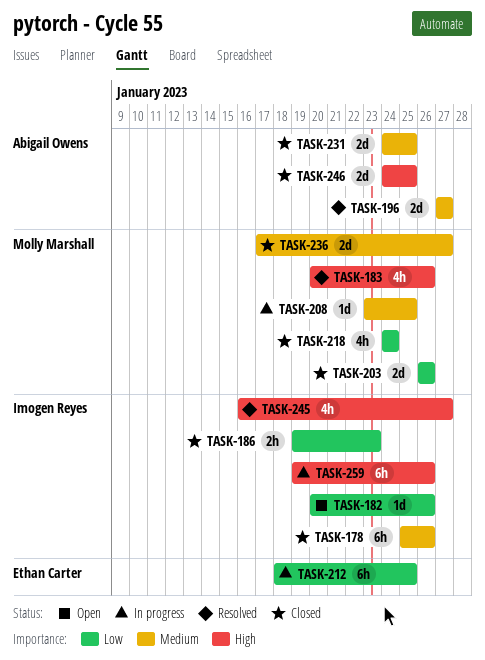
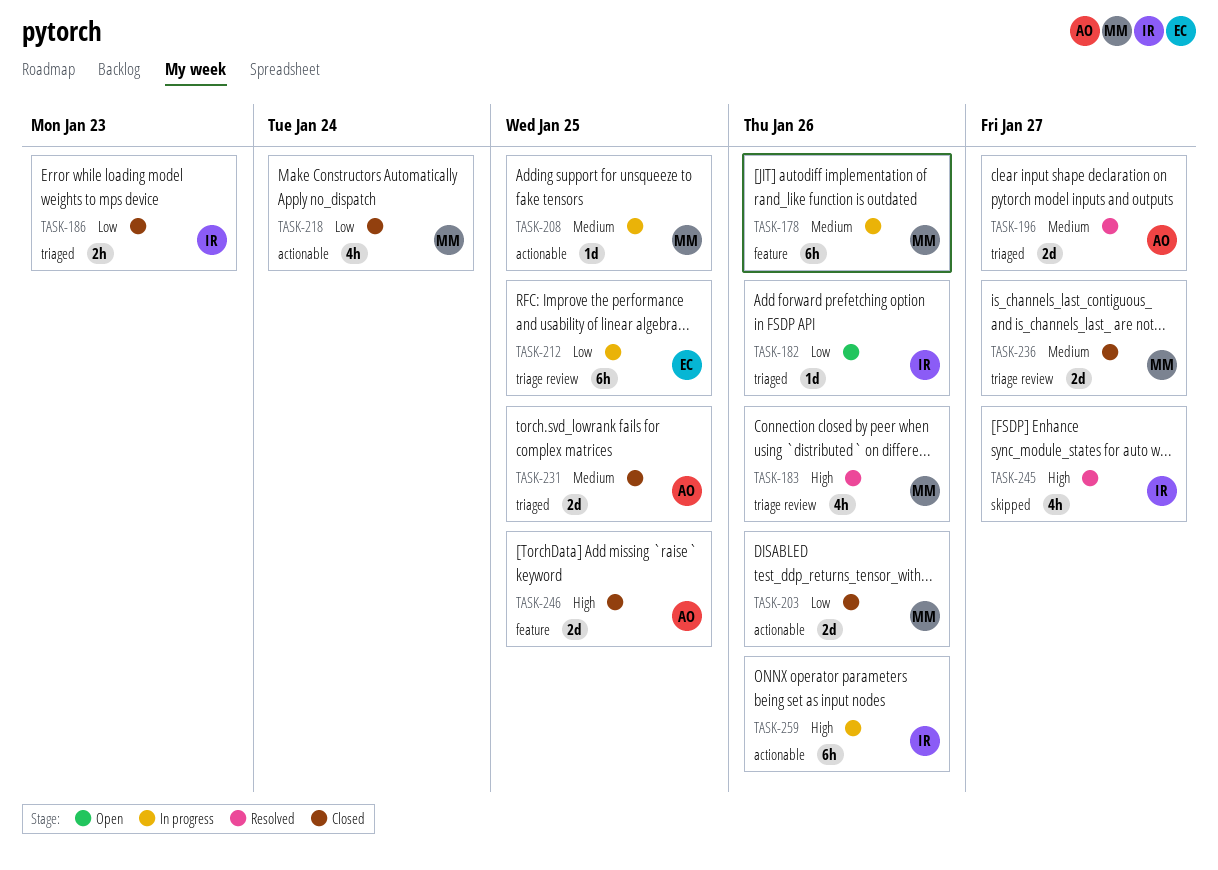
TASK-178, status: Closed -> In progress
TASK-178, owner: Imogen Reyes -> Molly Marshall

